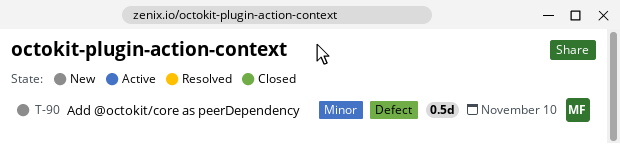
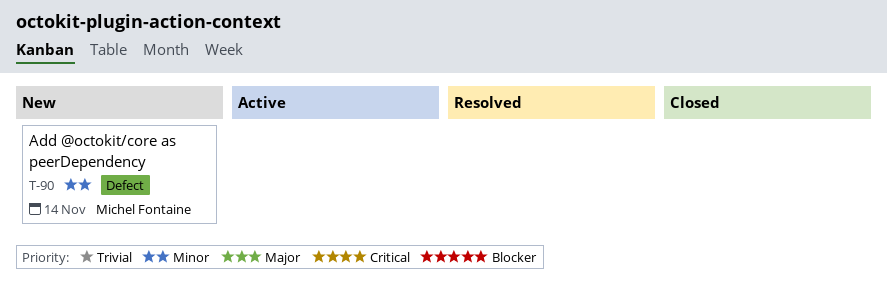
T-90, due: Nov 10 -> Nov 14

